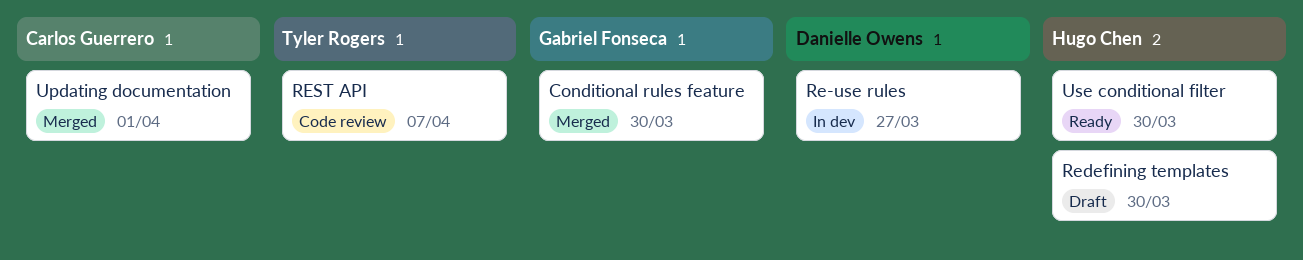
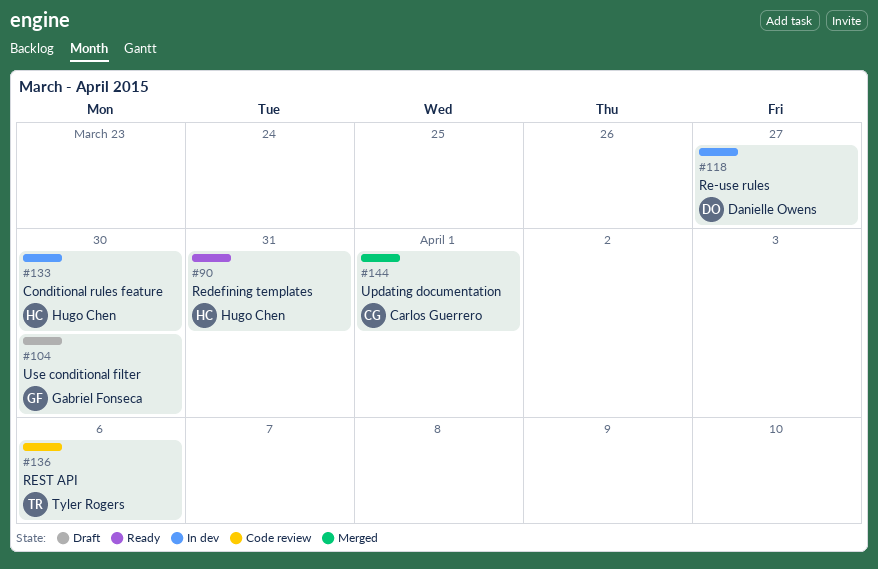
Conditional rules feature, status: Merged -> In dev
Conditional rules feature, owner: Gabriel Fonseca -> Hugo Chen
Redefining templates, status: Draft -> Ready
Redefining templates, due: Mar 30 -> Mar 31
REST API, due: Apr 7 -> Apr 6
Use conditional filter, status: Ready -> Draft
Use conditional filter, owner: Hugo Chen -> Gabriel Fonseca

